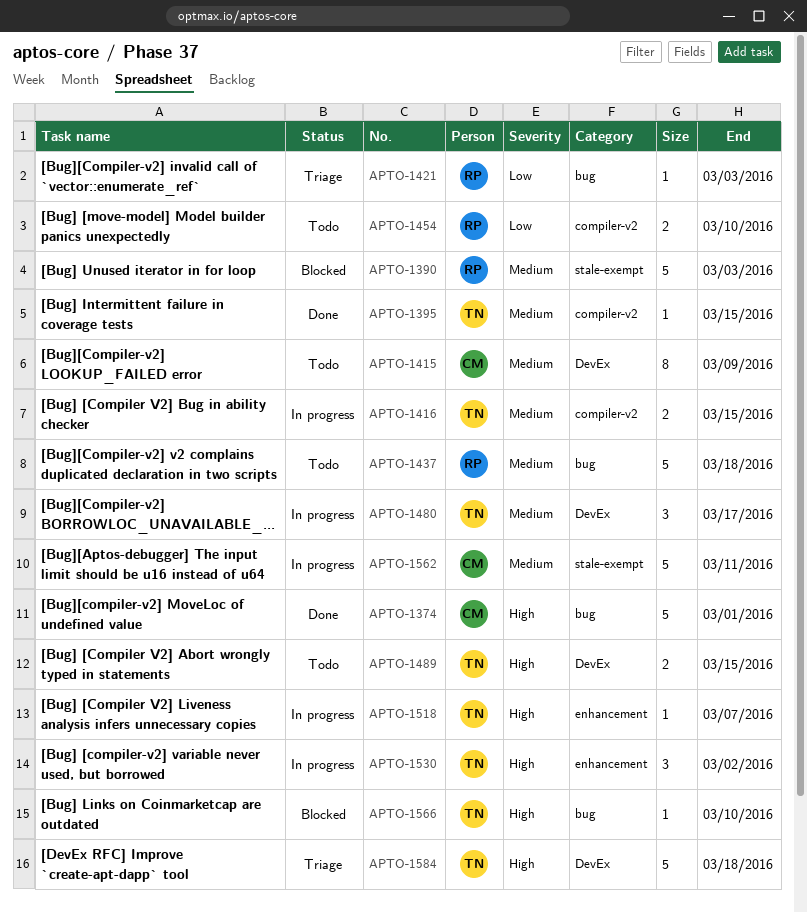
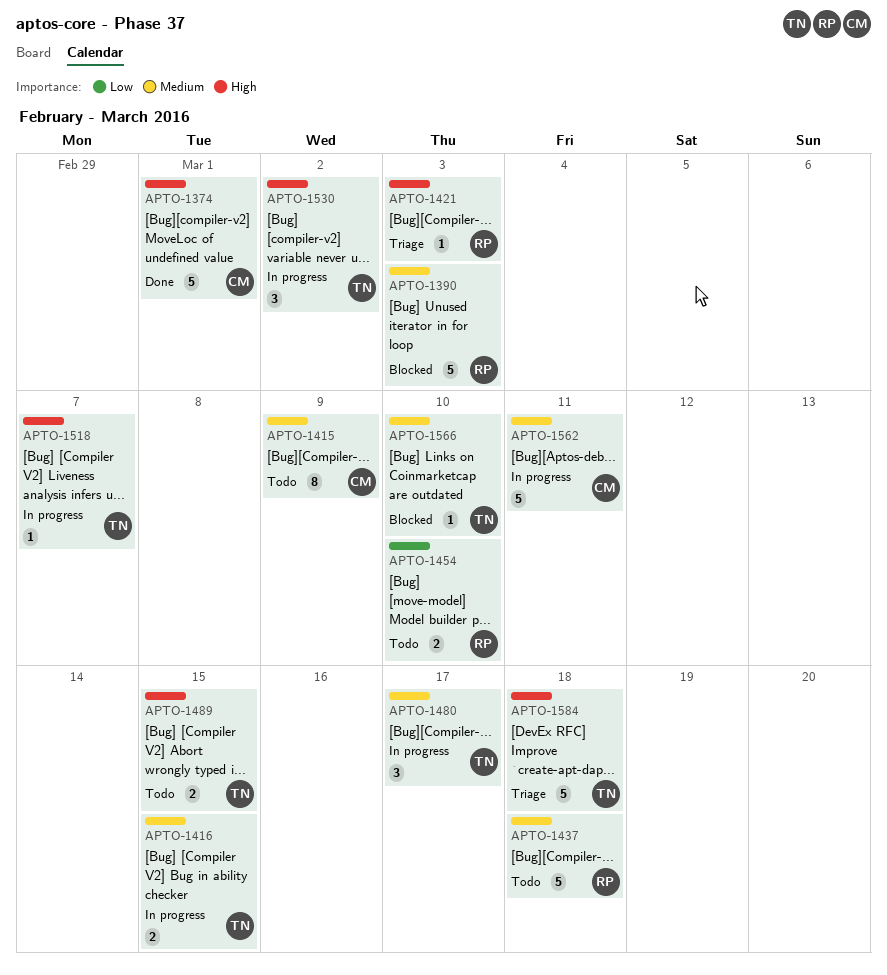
APTO-1395: present -> none
APTO-1421, priority: Low -> High
APTO-1566, priority: High -> Medium

